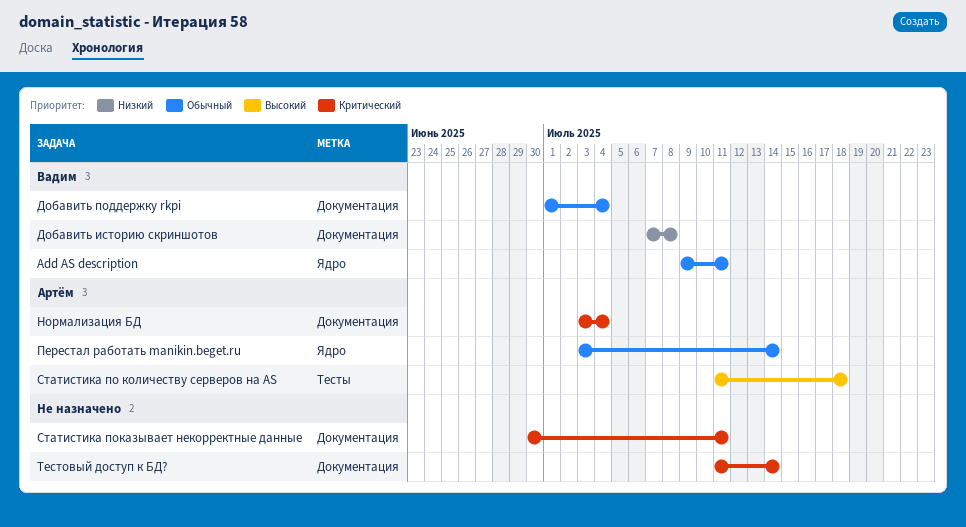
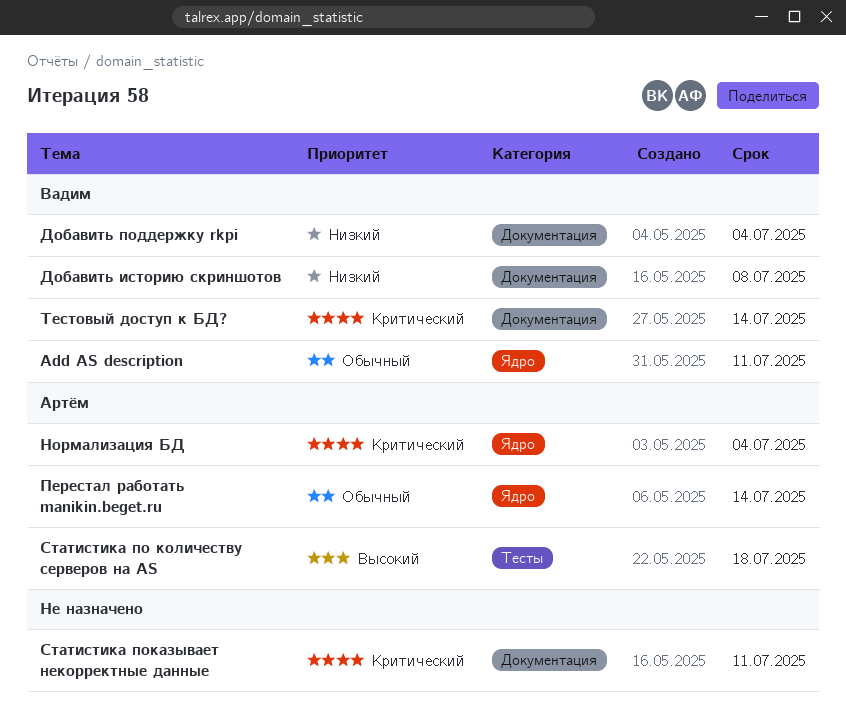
Добавить поддержку rkpi, priority: Обычный -> Низкий
Нормализация БД, label: Документация -> Ядро
Тестовый доступ к БД?, owner: none -> Вадим

